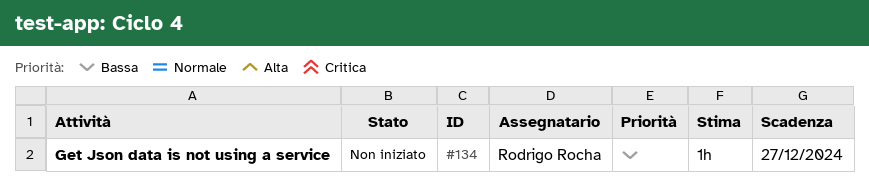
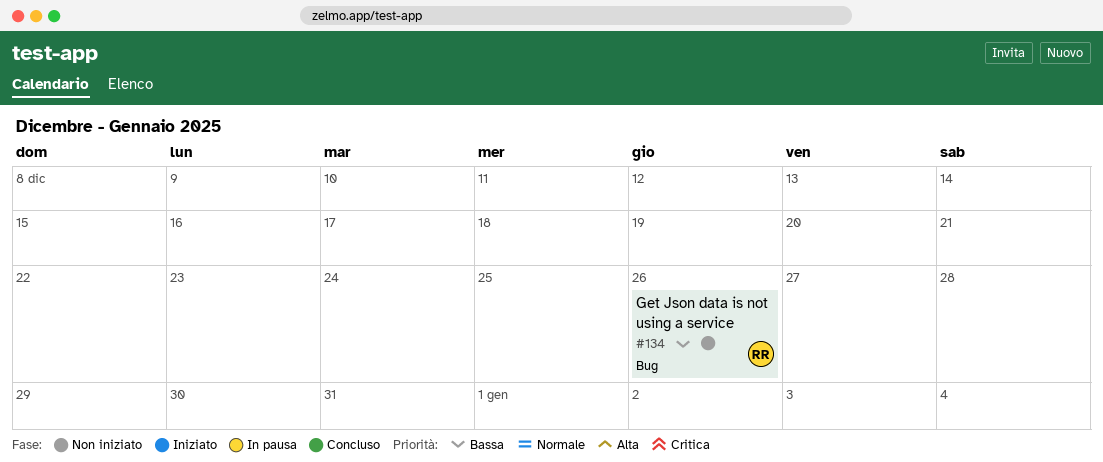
#134, due: Dec 27 -> Dec 26

